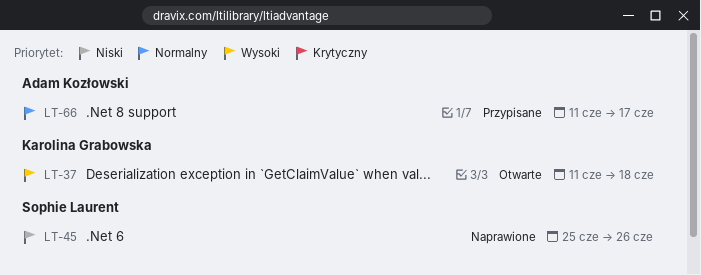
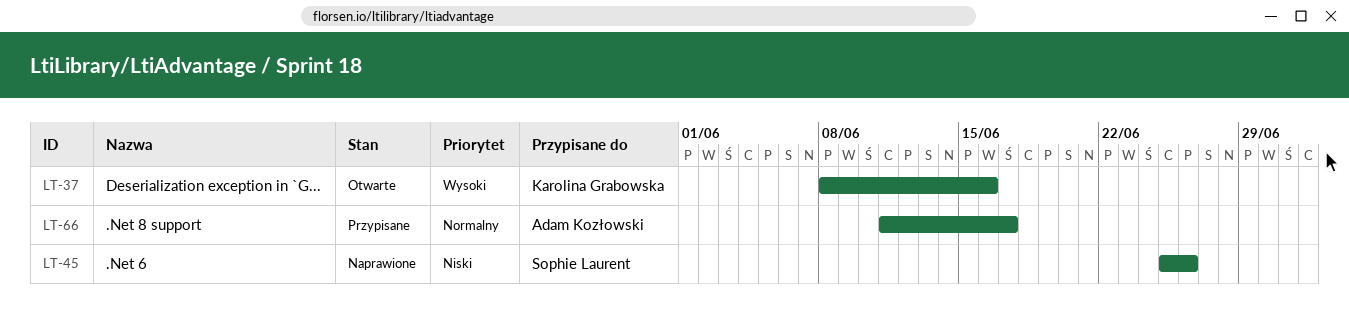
LT-37, start: Jun 11 -> Jun 8
LT-37, due: Jun 18 -> Jun 16

